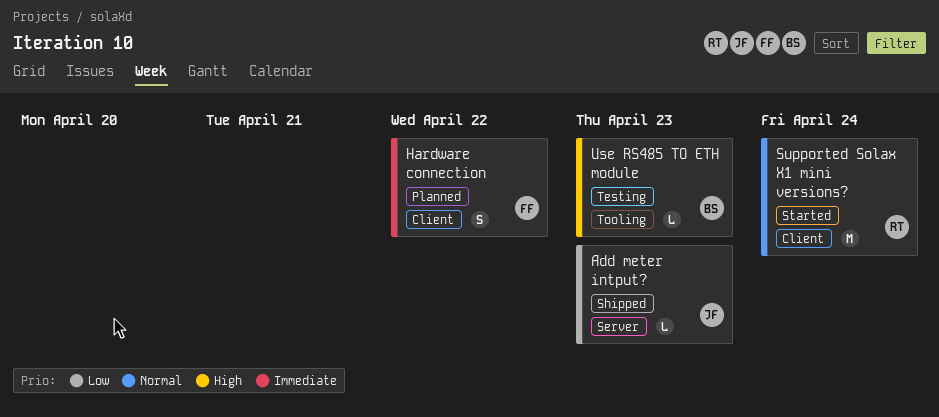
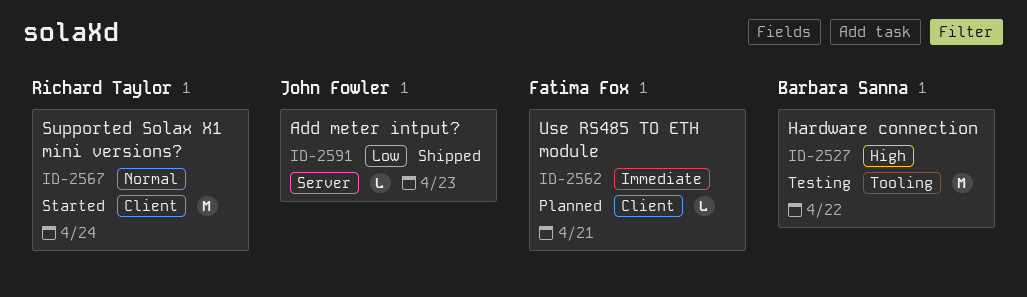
Hardware connection, status: Planned -> Testing
Hardware connection, owner: Fatima Fox -> Barbara Sanna
Hardware connection, priority: Immediate -> High
Hardware connection, label: Client -> Tooling
Hardware connection, estimate: S -> M
Use RS485 TO ETH module, status: Testing -> Planned
Use RS485 TO ETH module, owner: Barbara Sanna -> Fatima Fox
Use RS485 TO ETH module, priority: High -> Immediate
Use RS485 TO ETH module, label: Tooling -> Client
Use RS485 TO ETH module, due: Apr 23 -> Apr 21

